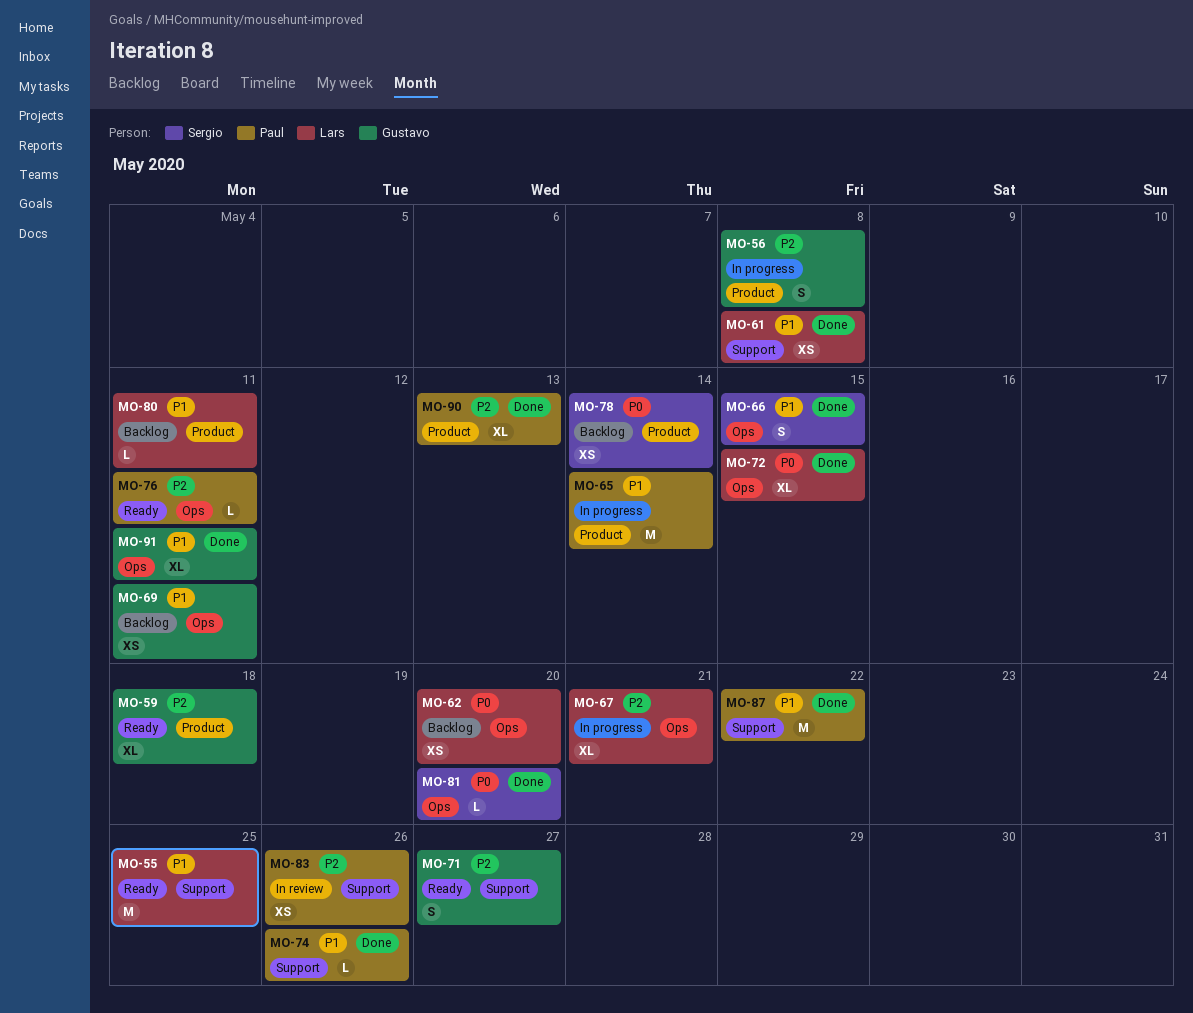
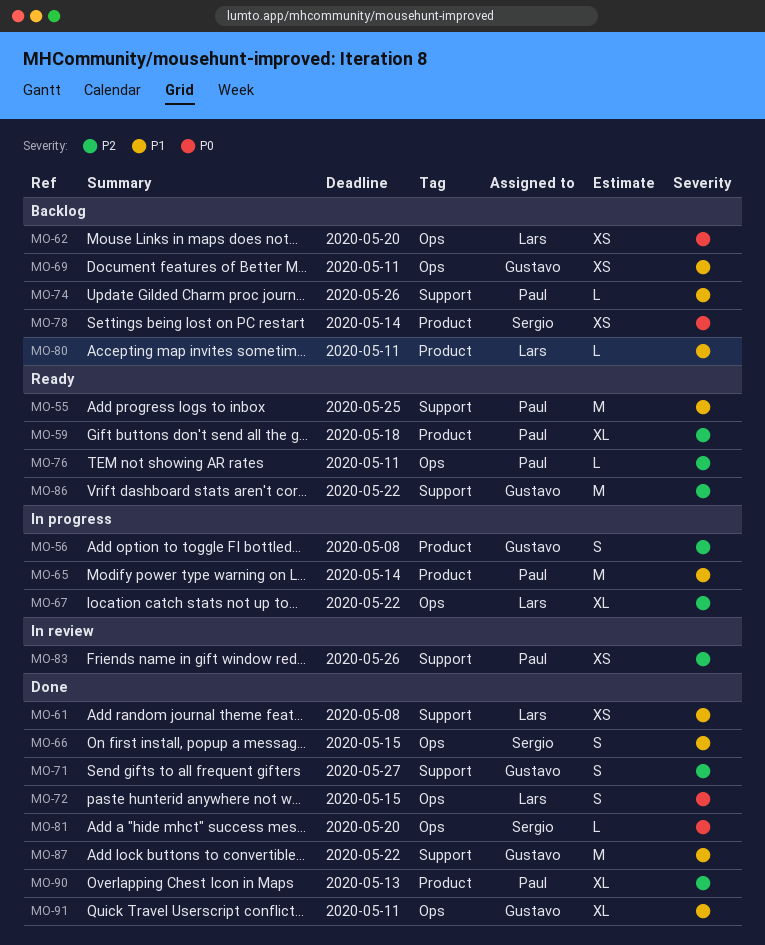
MO-55, owner: Lars -> Paul
MO-59, owner: Gustavo -> Paul
MO-67, due: May 21 -> May 22
MO-71, status: Ready -> Done
MO-72, estimate: XL -> S
MO-74, status: Done -> Backlog
MO-86: none -> present
MO-87, owner: Paul -> Gustavo

